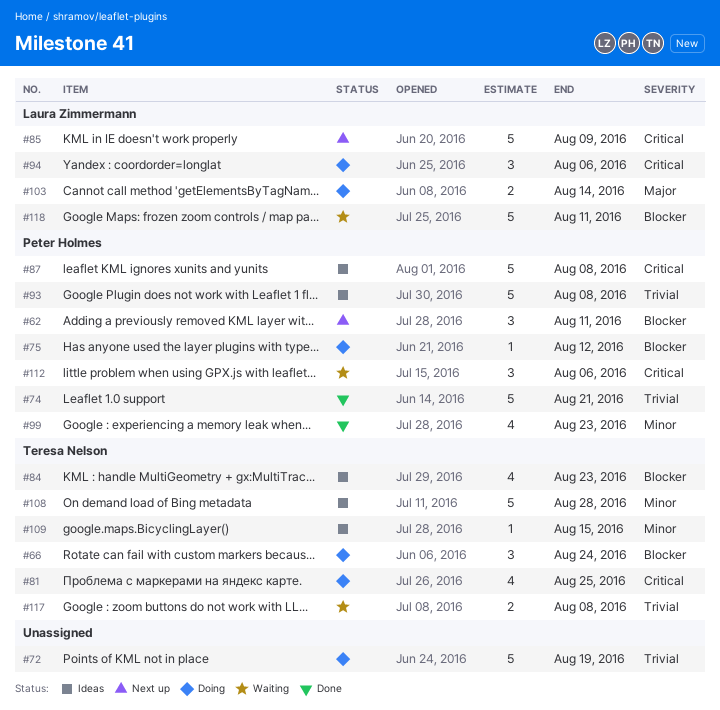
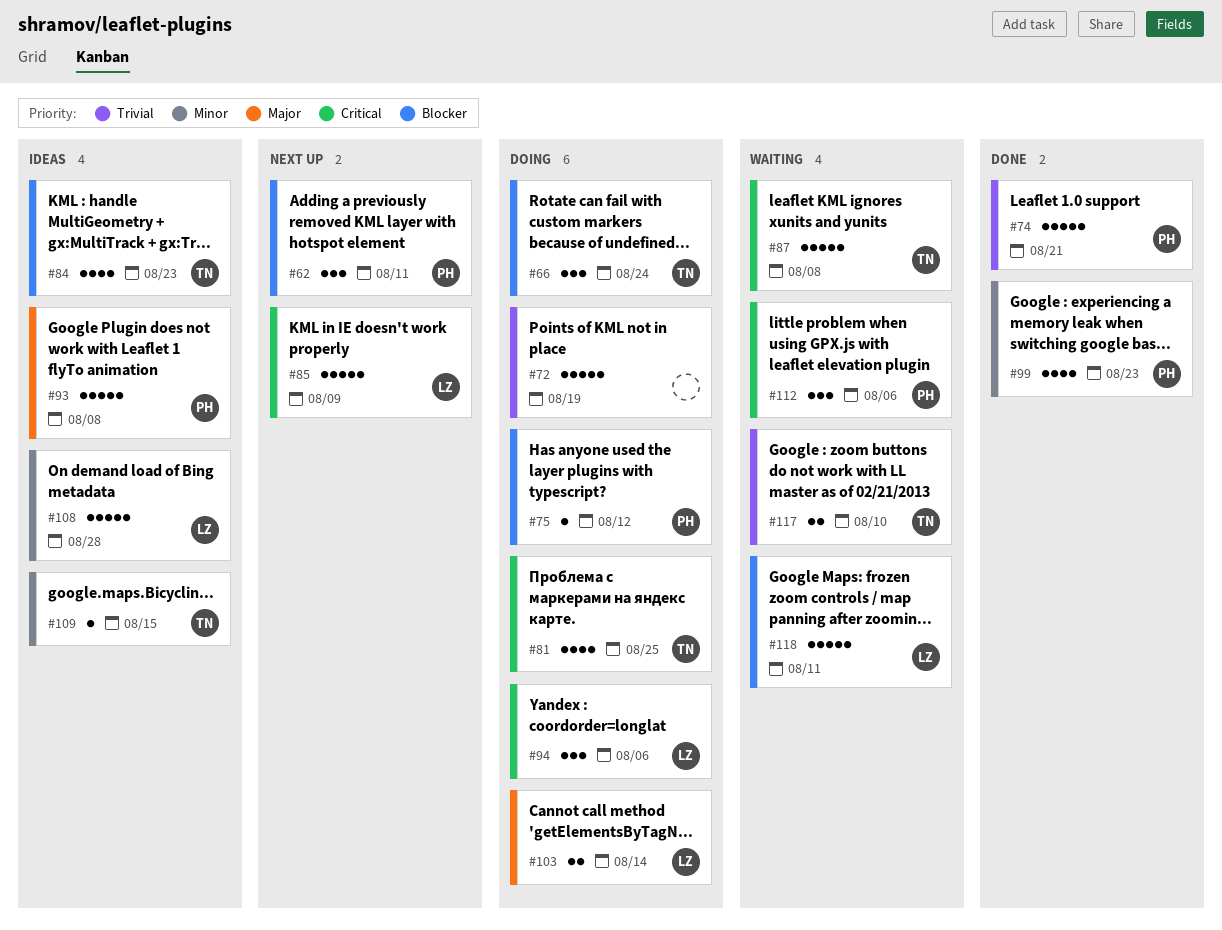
#87, status: Ideas -> Waiting
#87, owner: Peter Holmes -> Teresa Nelson
#93, priority: Trivial -> Major
#108, owner: Teresa Nelson -> Laura Zimmermann
#117, due: Aug 8 -> Aug 10

